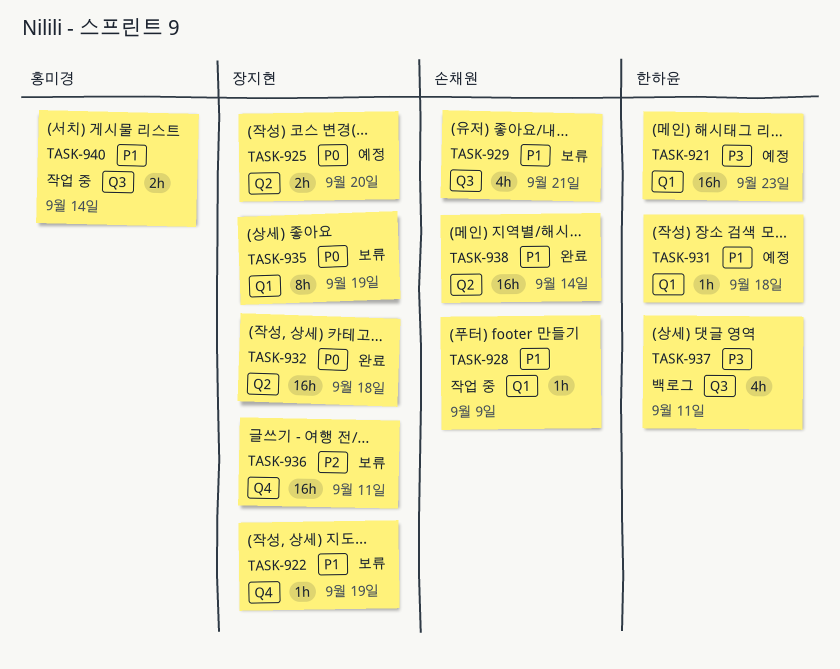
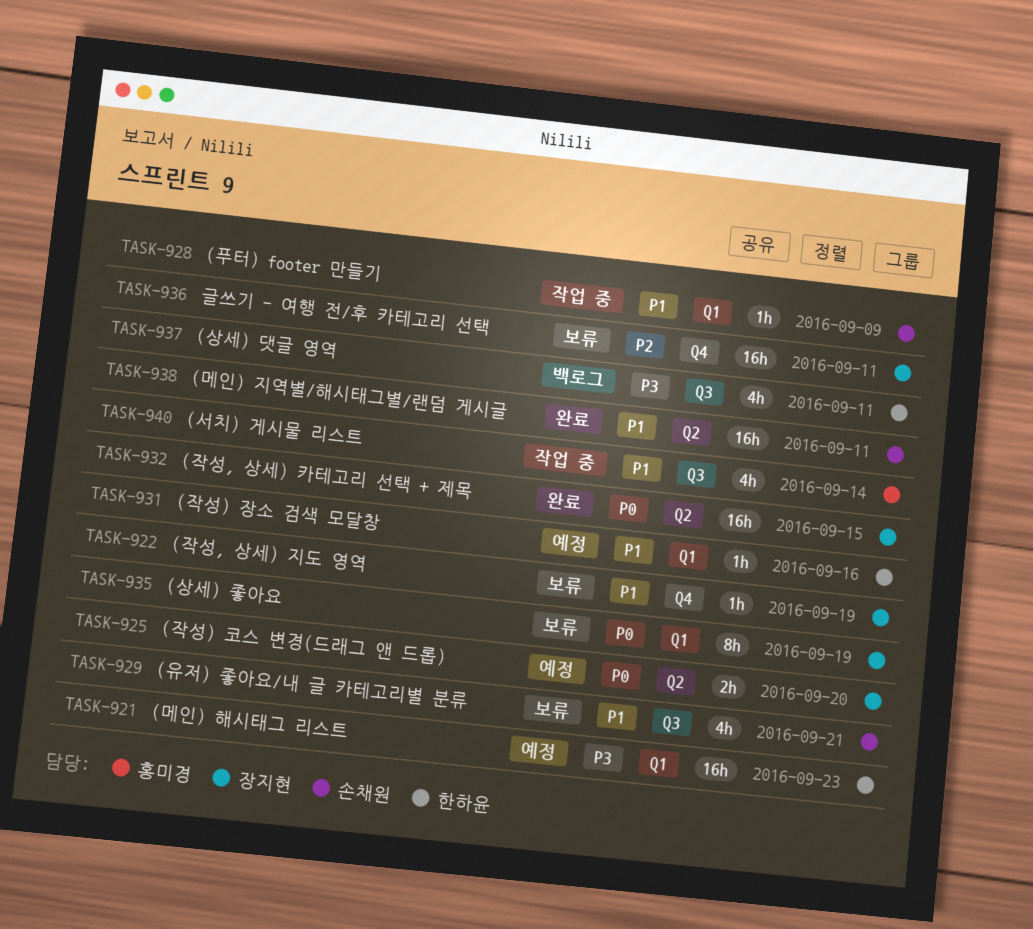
TASK-931, due: Sep 18 -> Sep 16
TASK-932, due: Sep 18 -> Sep 15
TASK-938, due: Sep 14 -> Sep 11
TASK-940, estimate: 2h -> 4h

